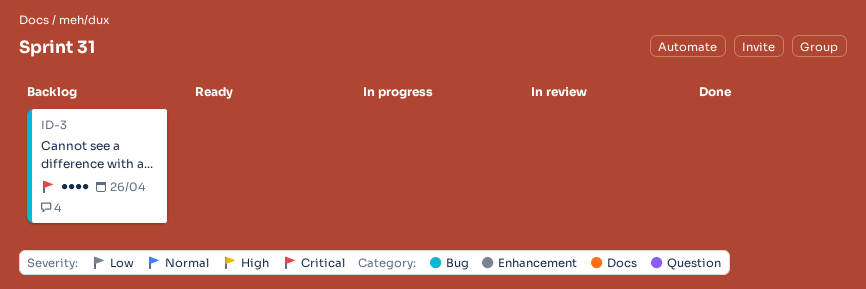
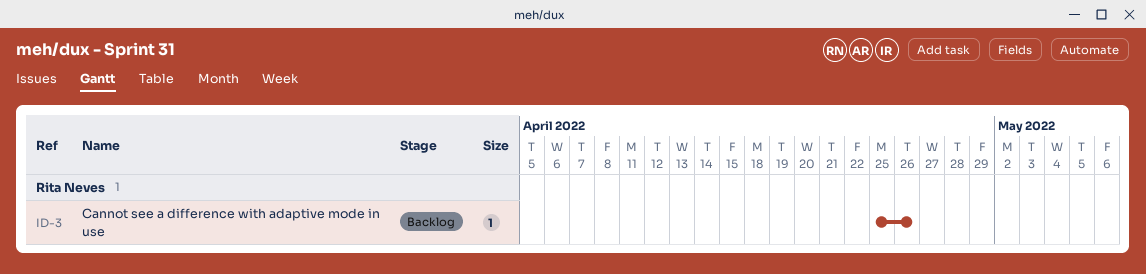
ID-3, estimate: 4 -> 1

